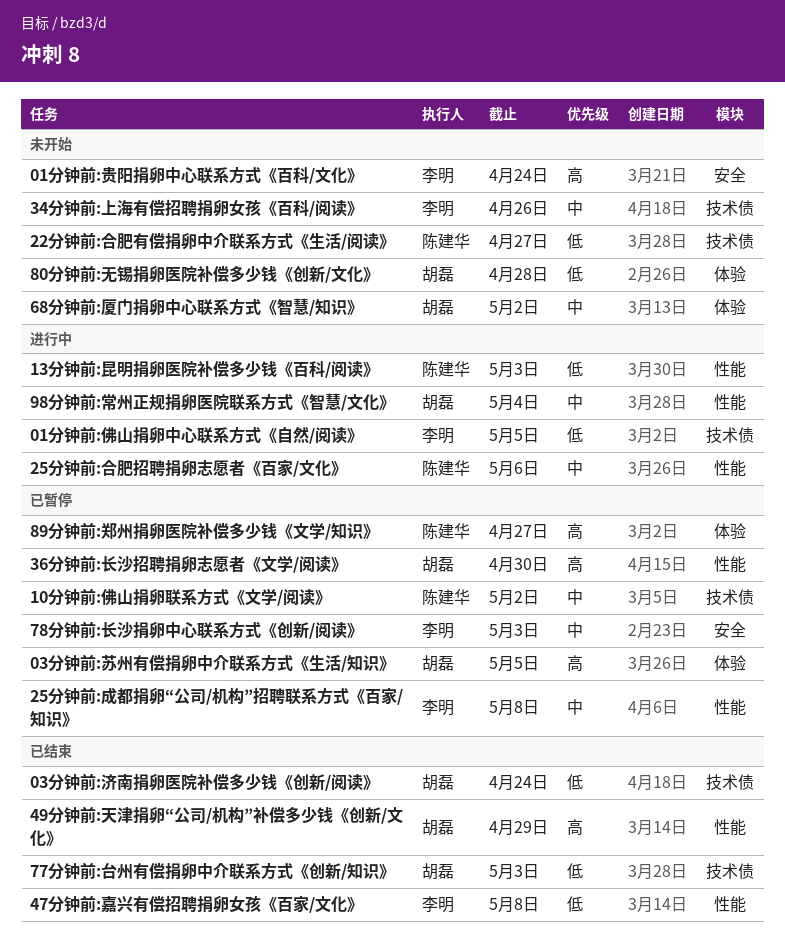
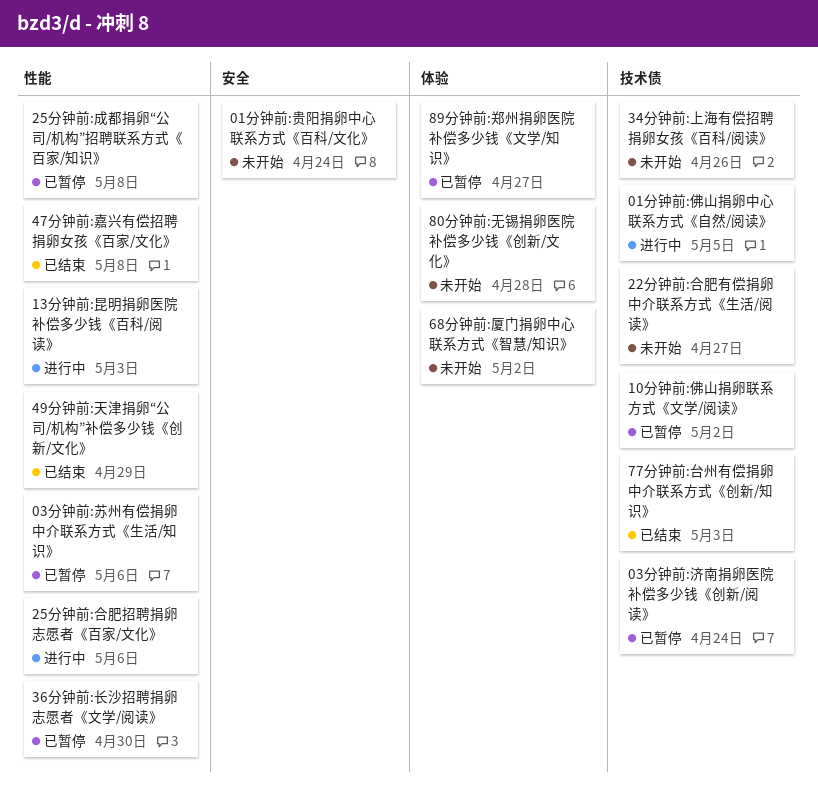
03分钟前:济南捐卵医院补偿多少钱《创新/阅读》, status: 已结束 -> 已暂停
03分钟前:苏州有偿捐卵中介联系方式《生活/知识》, label: 体验 -> 性能
03分钟前:苏州有偿捐卵中介联系方式《生活/知识》, due: May 5 -> May 6
78分钟前:长沙捐卵中心联系方式《创新/阅读》: present -> none
98分钟前:常州正规捐卵医院联系方式《智慧/文化》: present -> none

